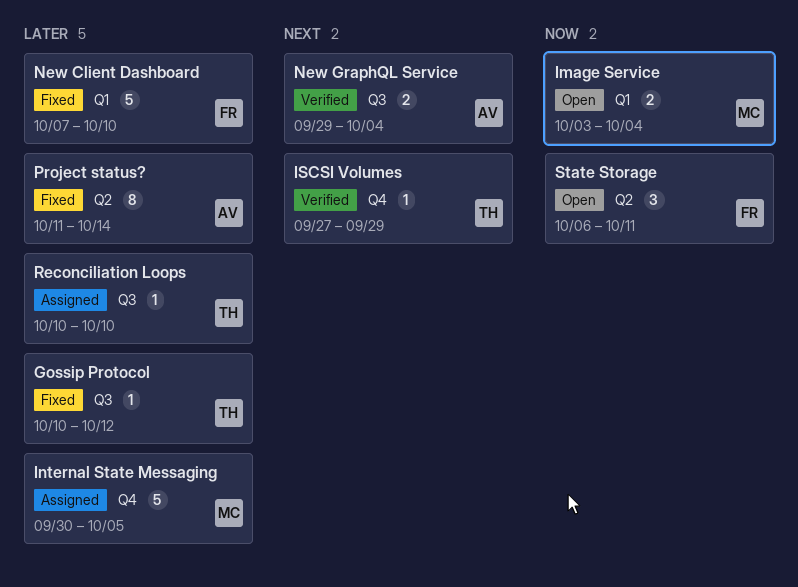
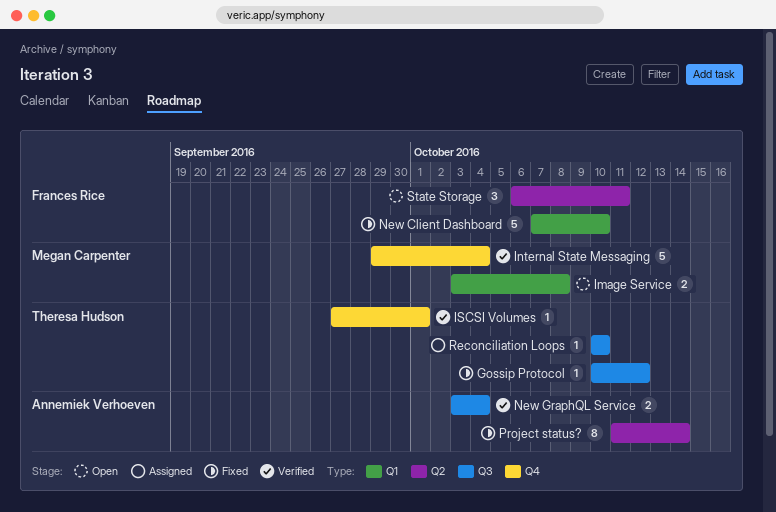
Image Service, due: Oct 4 -> Oct 8
Internal State Messaging, status: Assigned -> Verified
Internal State Messaging, start: Sep 30 -> Sep 29
Internal State Messaging, due: Oct 5 -> Oct 4
ISCSI Volumes, due: Sep 29 -> Oct 1
New GraphQL Service, start: Sep 29 -> Oct 3

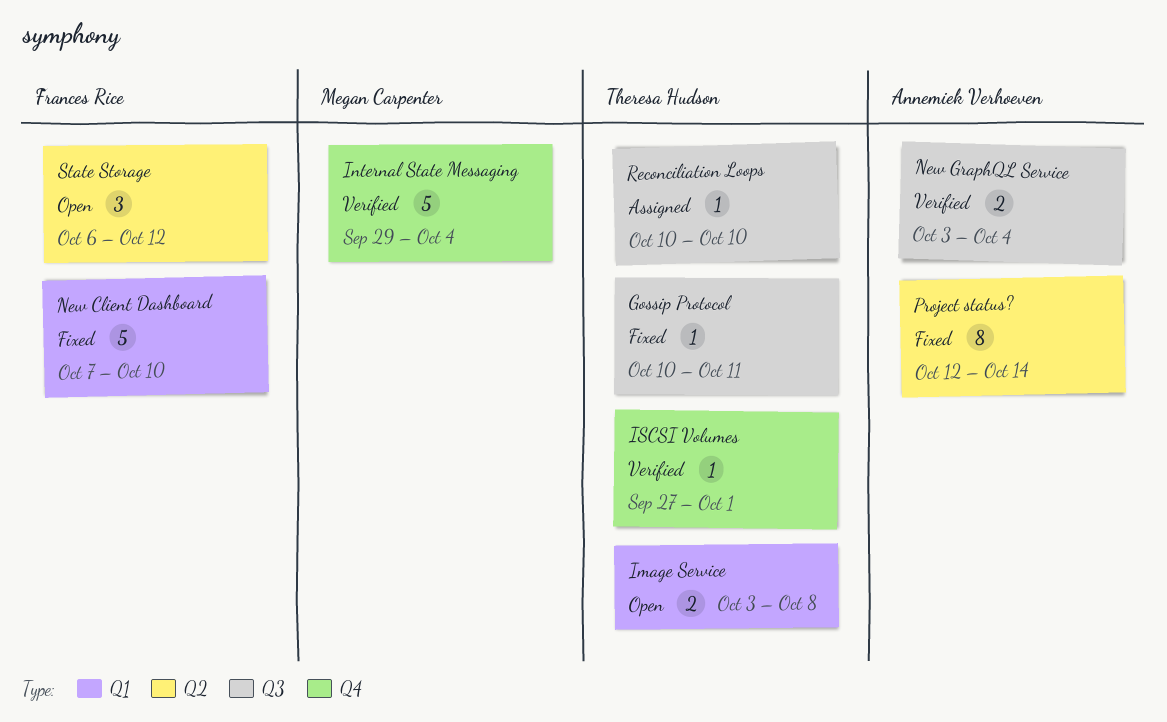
Gossip Protocol, due: Oct 12 -> Oct 11
Image Service, owner: Megan Carpenter -> Theresa Hudson
Project status?, start: Oct 11 -> Oct 12
State Storage, due: Oct 11 -> Oct 12

